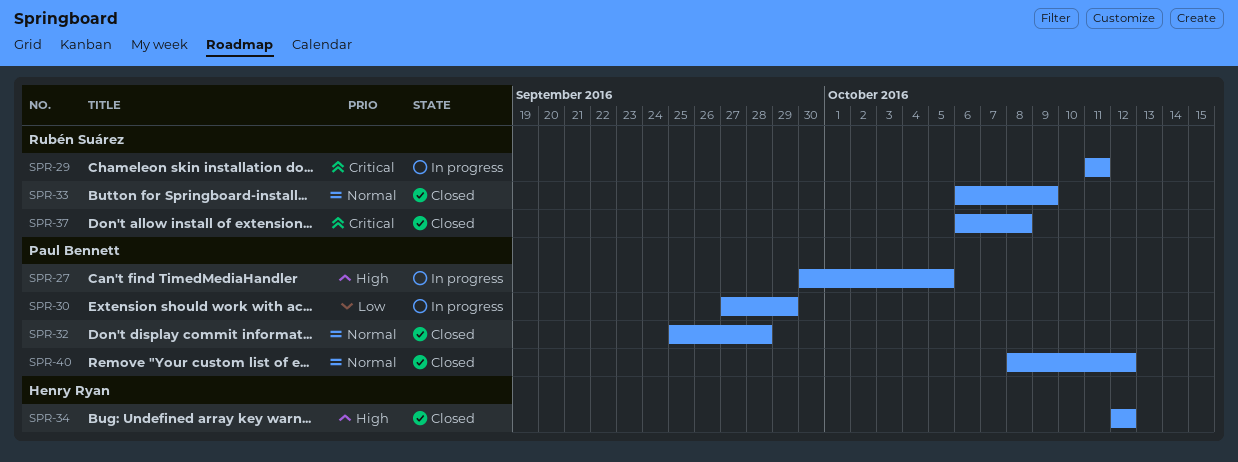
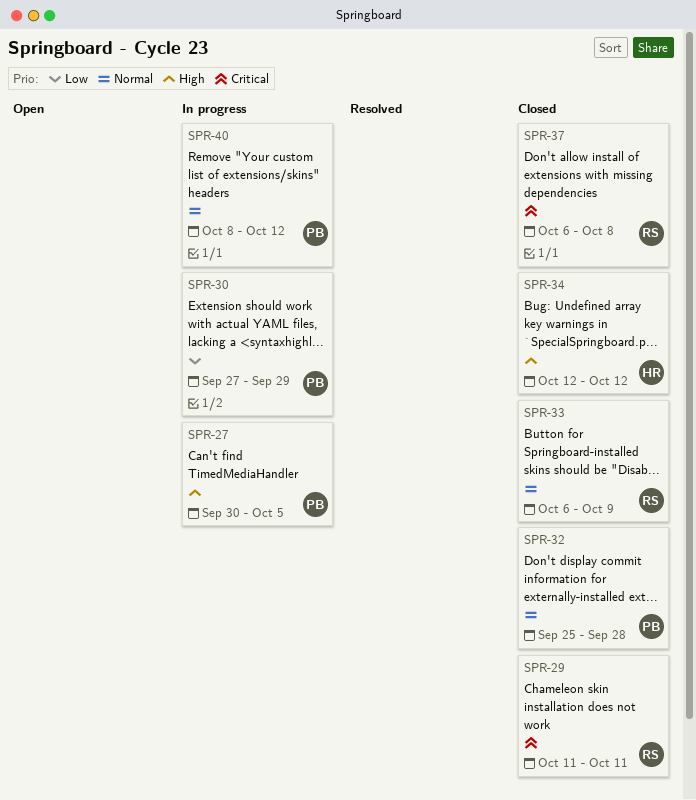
SPR-29, status: In progress -> Closed
SPR-40, status: Closed -> In progress

